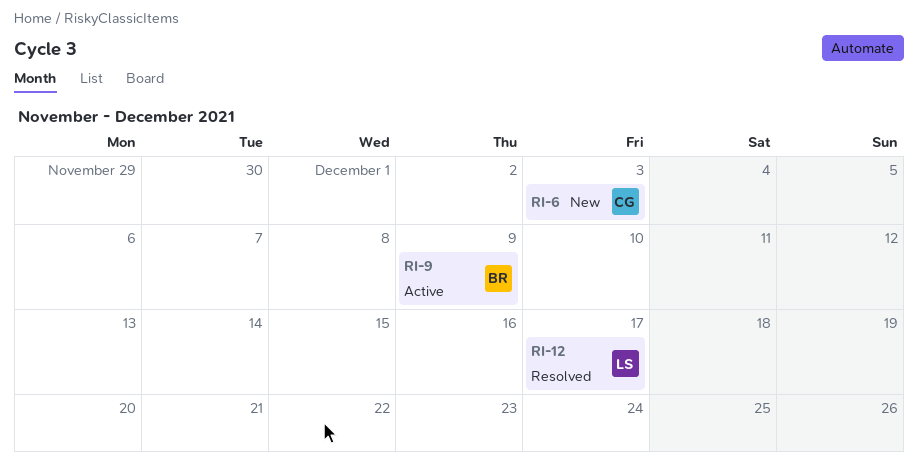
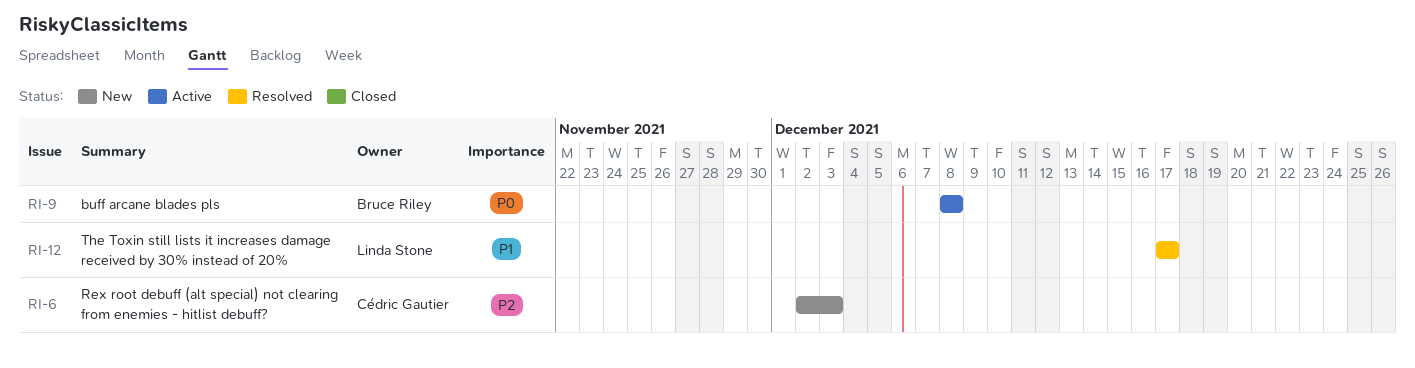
RI-9, due: Dec 9 -> Dec 8

